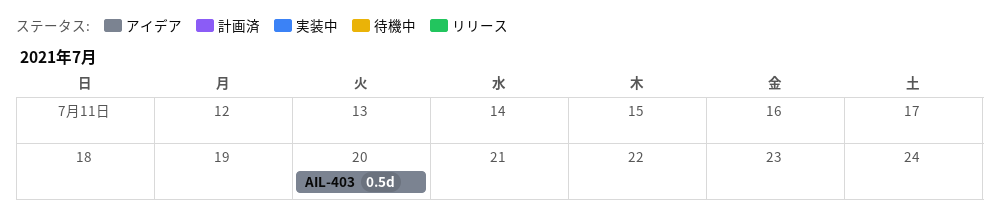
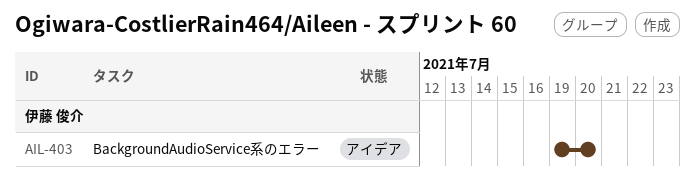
AIL-403, start: Jul 20 -> Jul 19

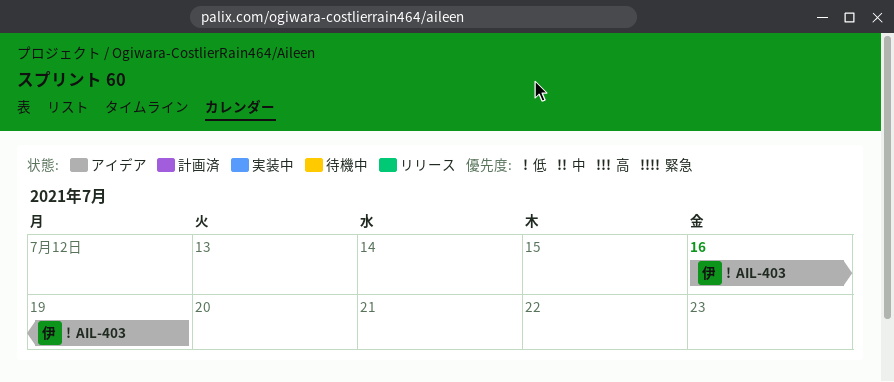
AIL-403, start: Jul 19 -> Jul 16
AIL-403, due: Jul 20 -> Jul 19

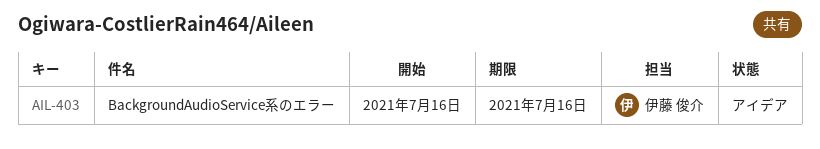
AIL-403, due: Jul 19 -> Jul 16

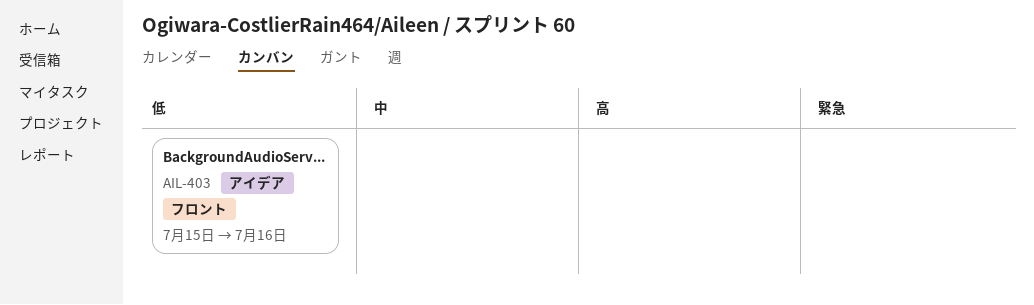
AIL-403, start: Jul 16 -> Jul 15

